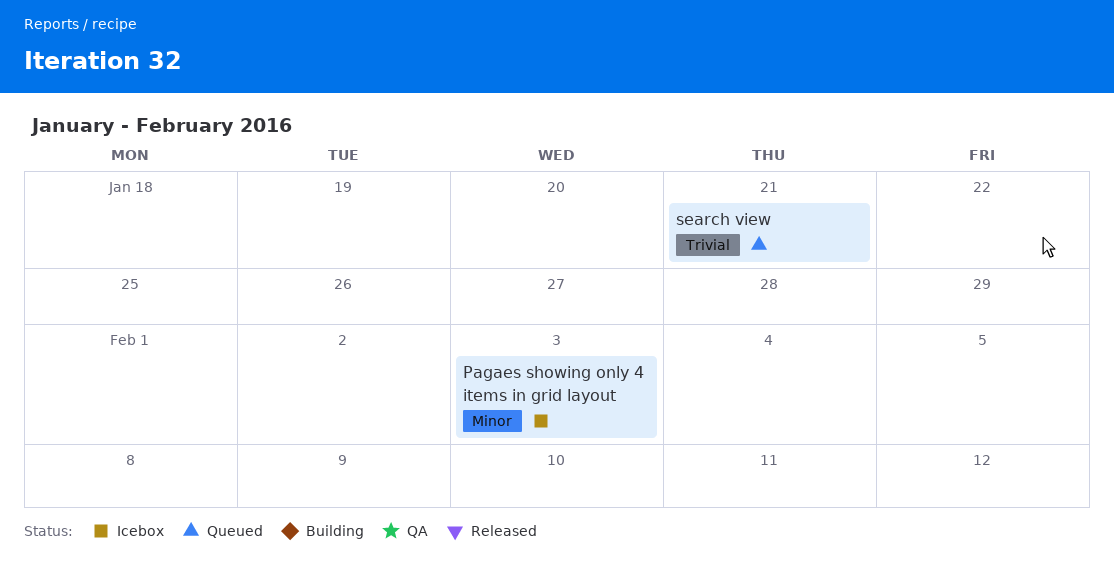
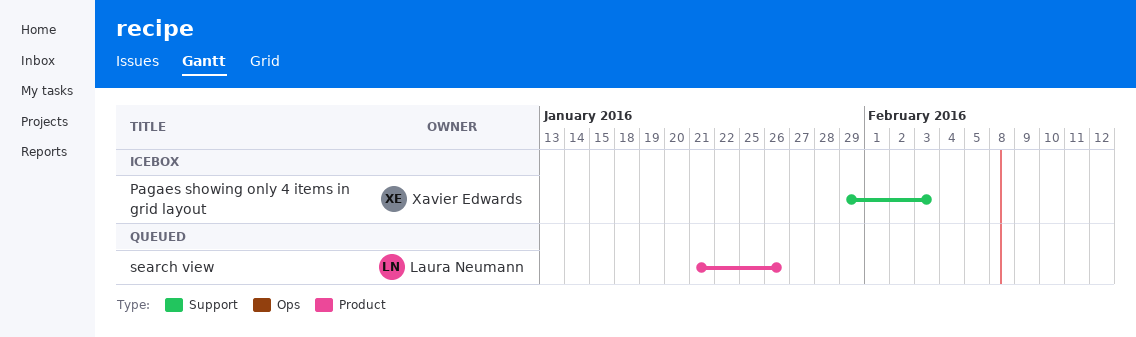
search view, due: Jan 21 -> Jan 26

